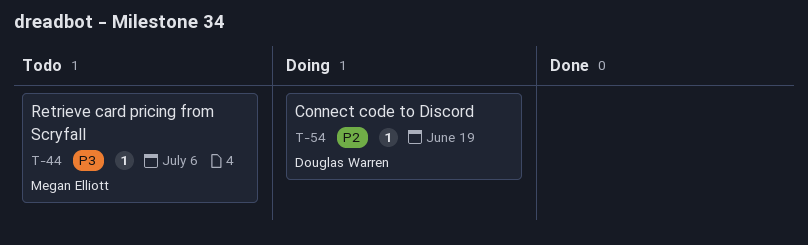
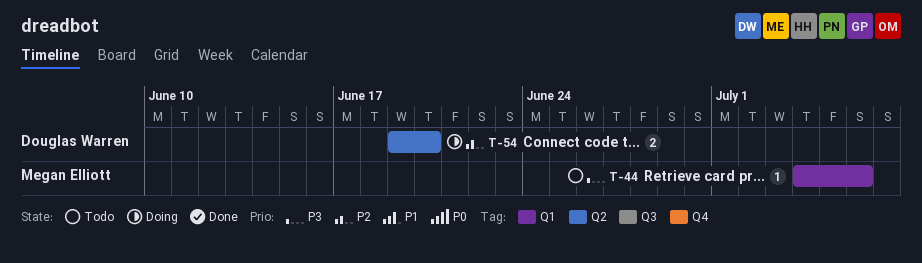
T-54, estimate: 1 -> 2
T-54, due: Jun 19 -> Jun 20

